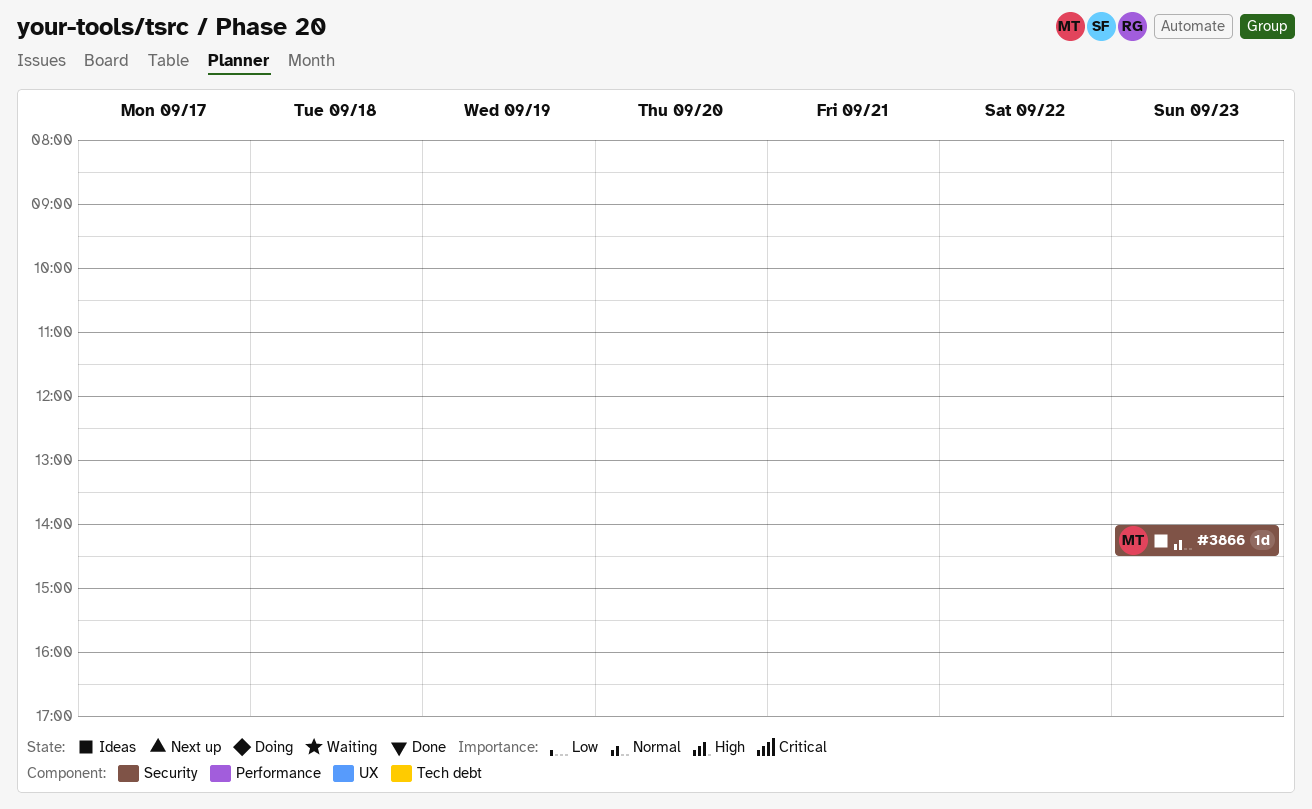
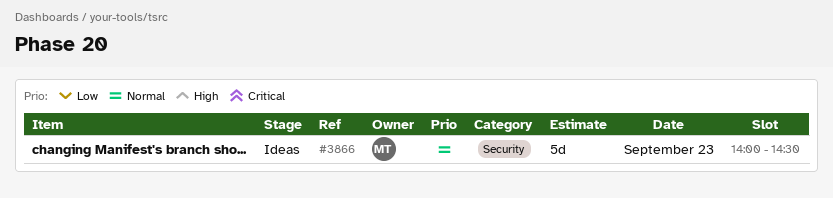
#3866, estimate: 1d -> 5d

